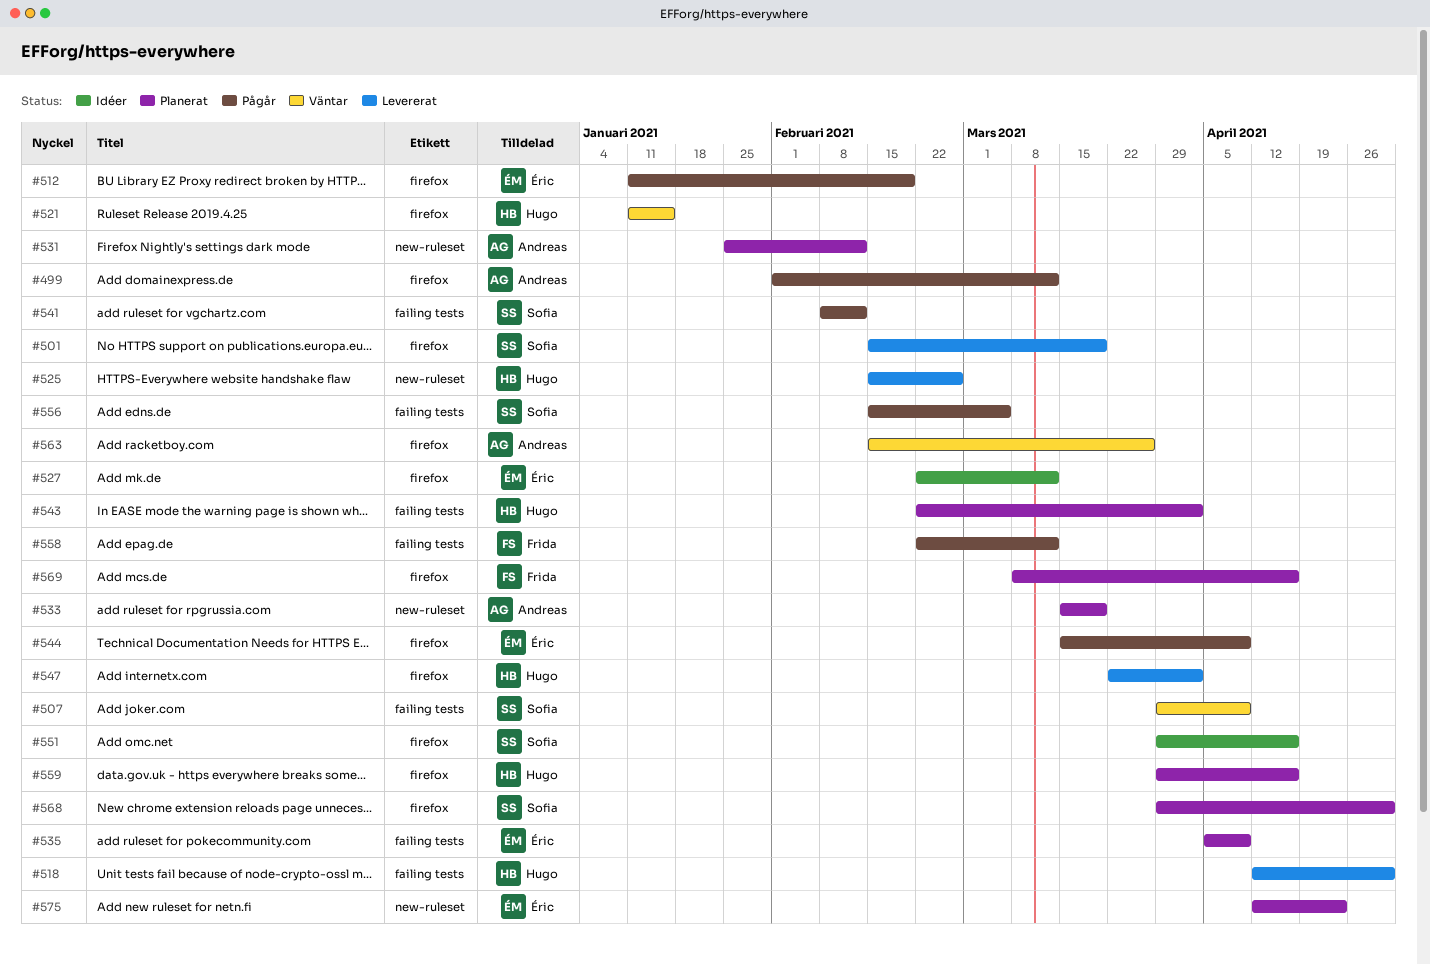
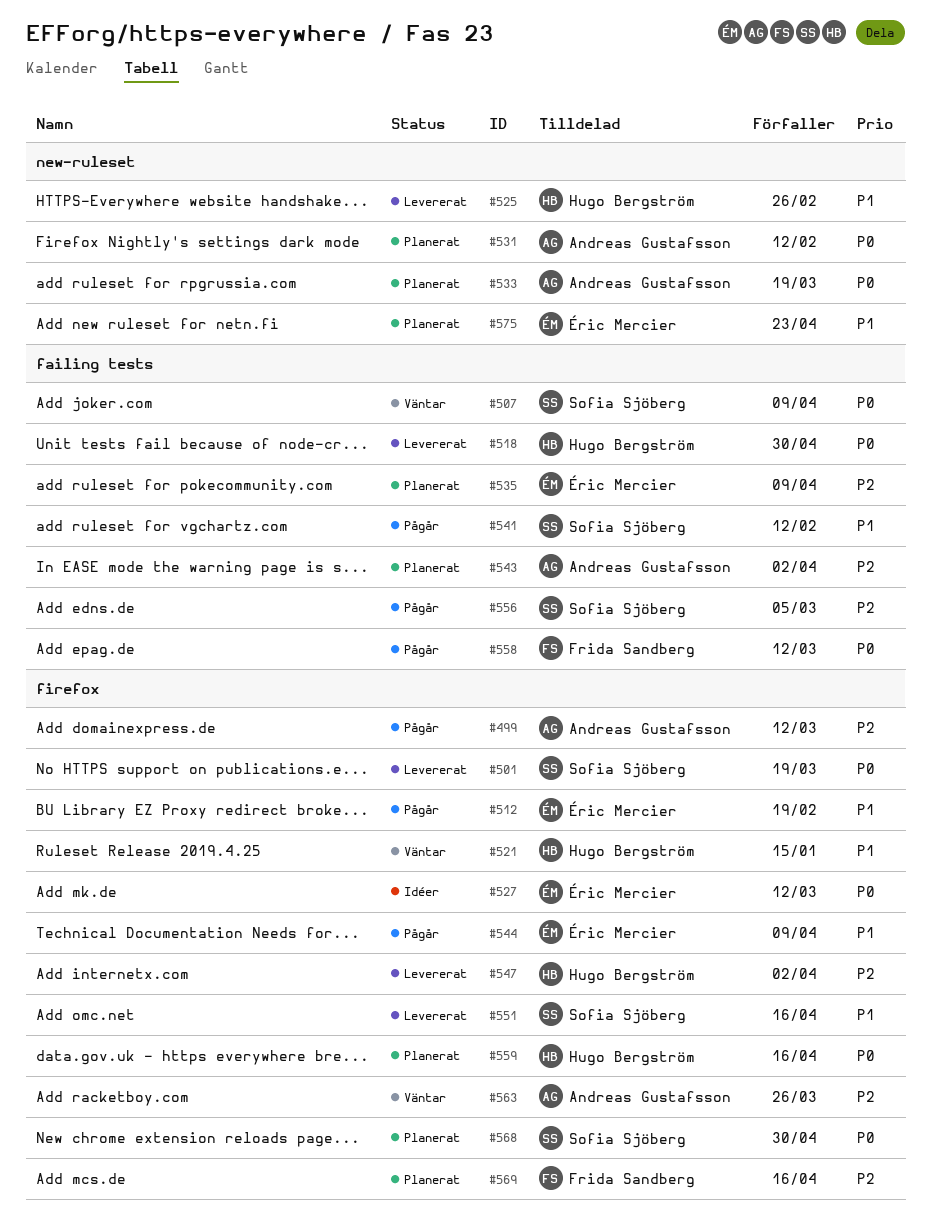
#543, owner: Hugo Bergström -> Andreas Gustafsson
#551, status: Idéer -> Levererat

